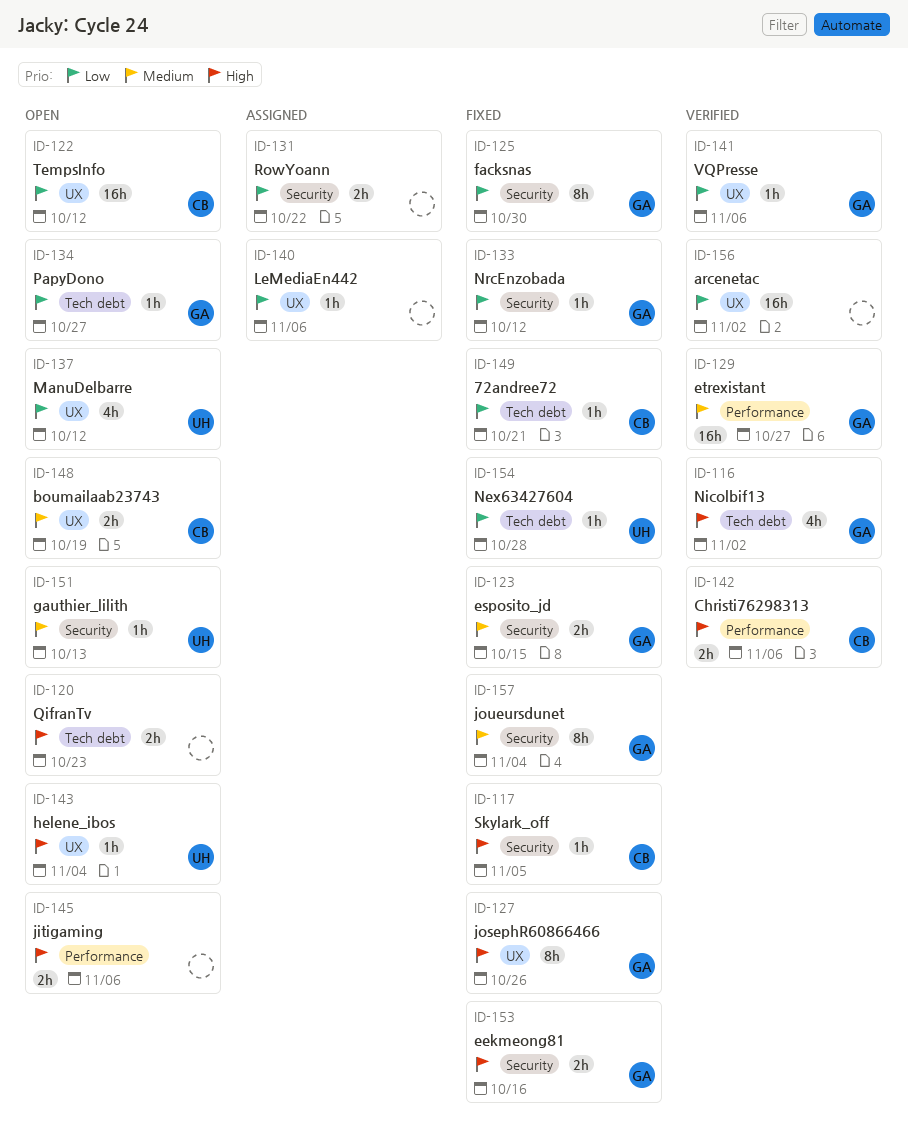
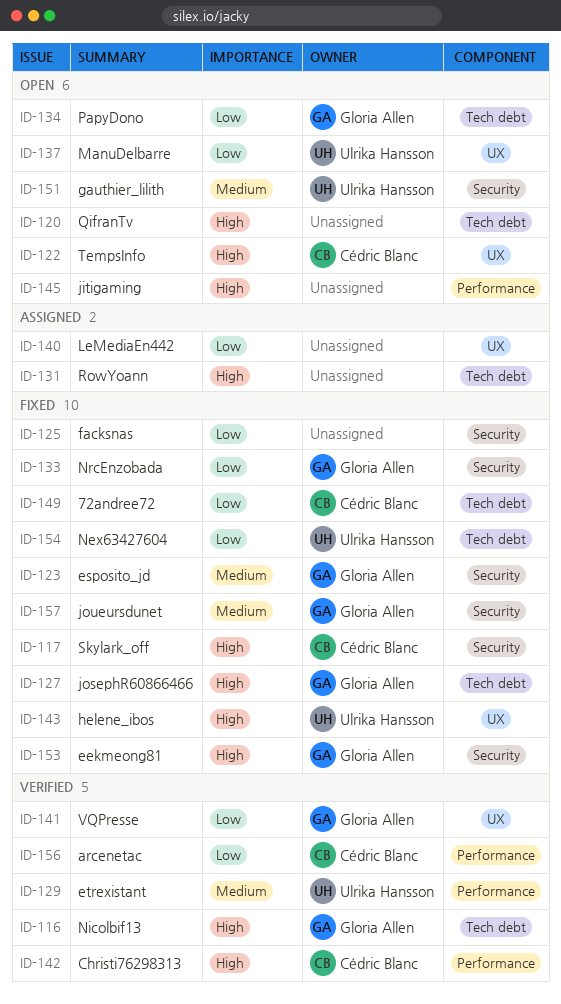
ID-122, priority: Low -> High
ID-125, owner: Gloria Allen -> none
ID-127, label: UX -> Tech debt
ID-129, owner: Gloria Allen -> Ulrika Hansson
ID-131, priority: Low -> High
ID-131, label: Security -> Tech debt
ID-143, status: Open -> Fixed
ID-148: present -> none
ID-156, owner: none -> Cédric Blanc
ID-156, label: UX -> Performance

